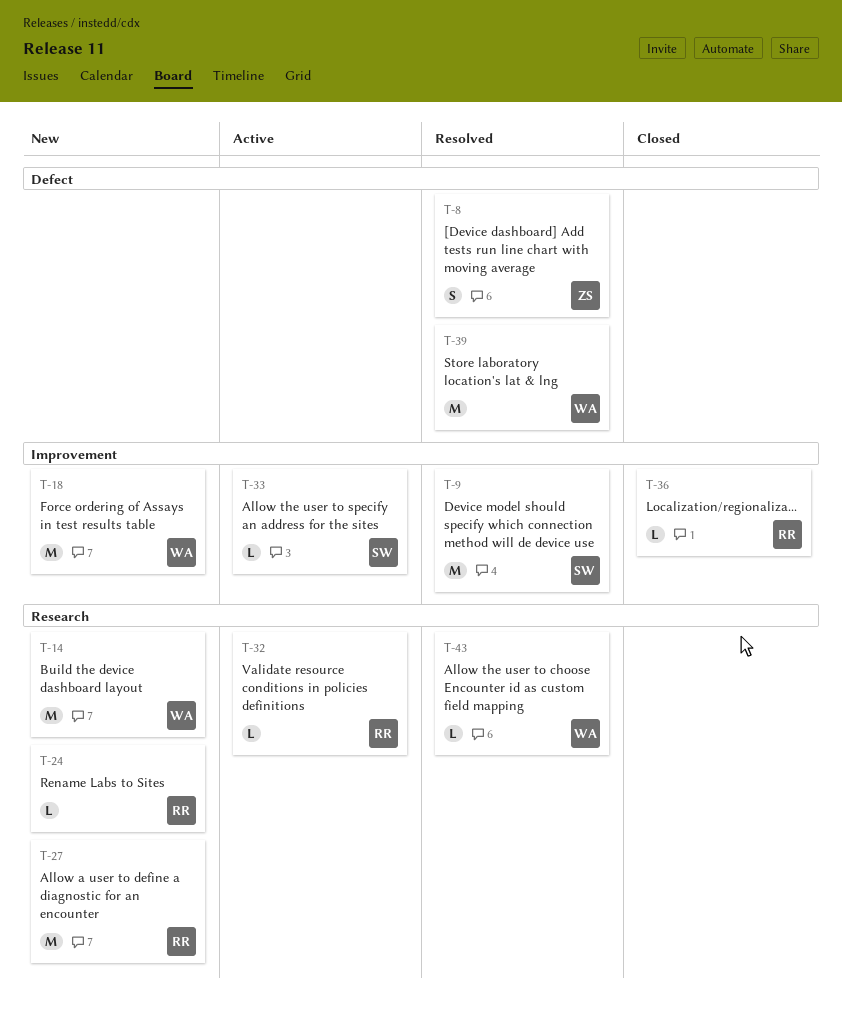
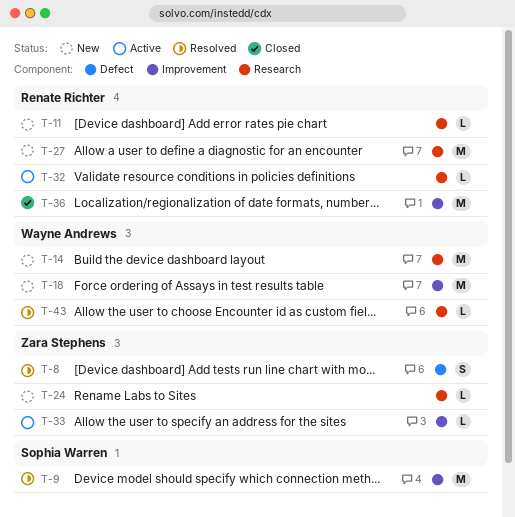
T-11: none -> present
T-24, owner: Renate Richter -> Zara Stephens
T-33, owner: Sophia Warren -> Zara Stephens
T-36, estimate: L -> M
T-39: present -> none

